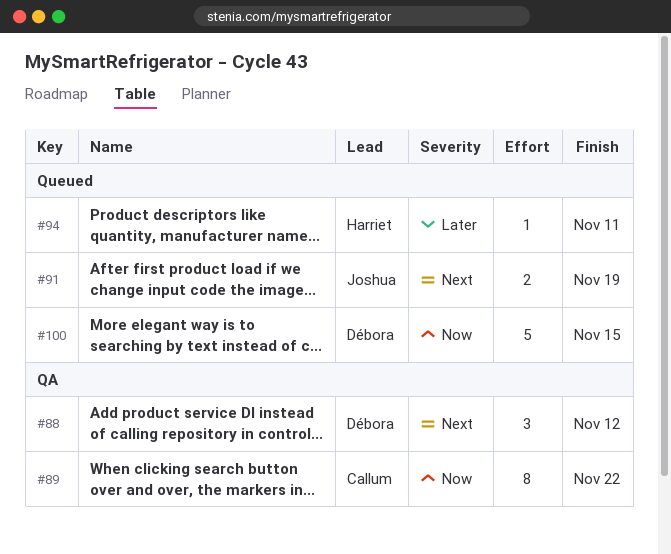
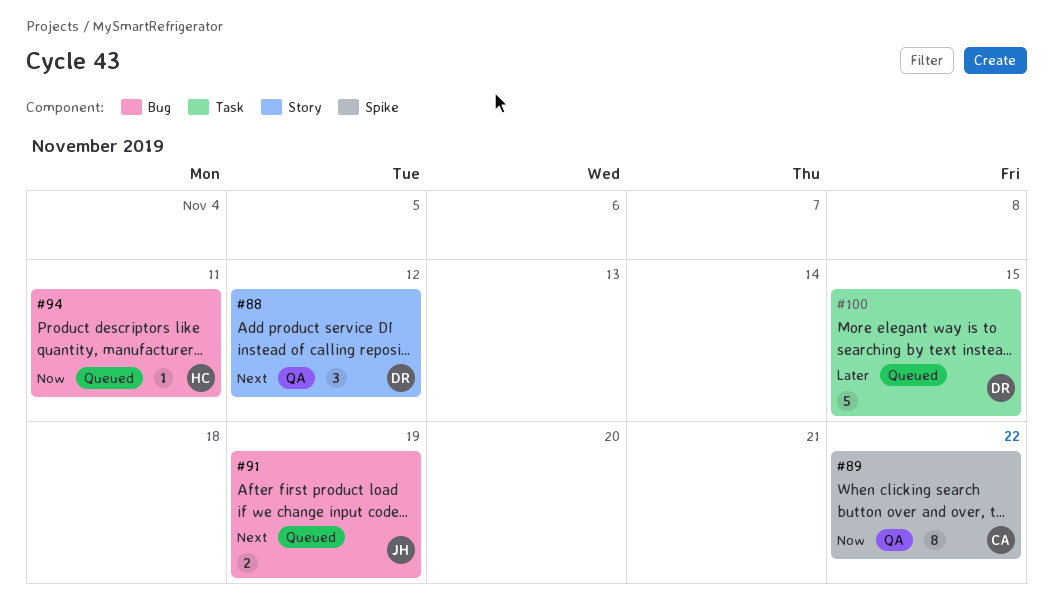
#94, priority: Later -> Now
#100, priority: Now -> Later

